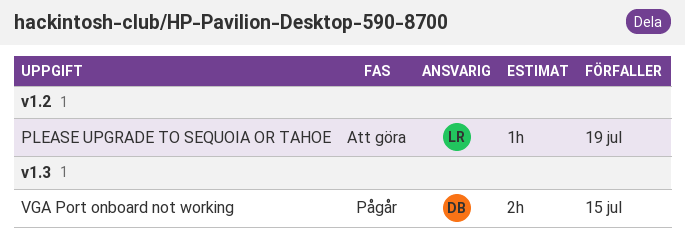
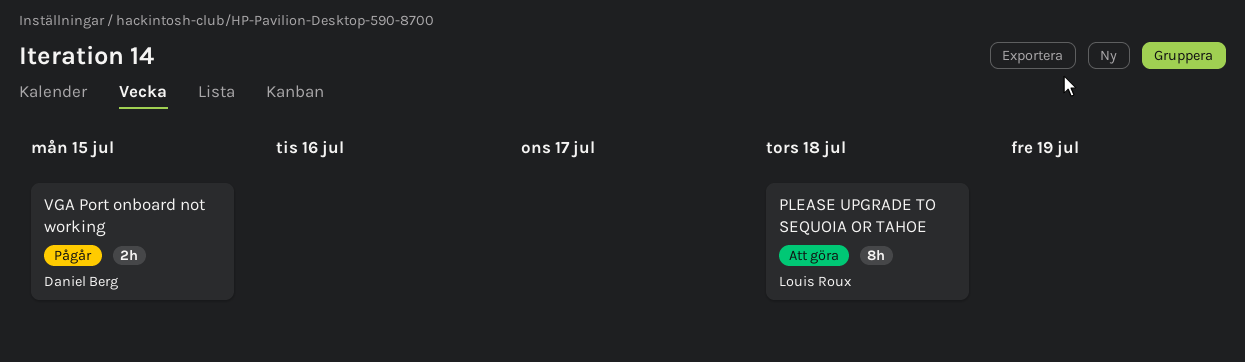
PLEASE UPGRADE TO SEQUOIA OR TAHOE, estimate: 1h -> 8h
PLEASE UPGRADE TO SEQUOIA OR TAHOE, due: Jul 19 -> Jul 18

